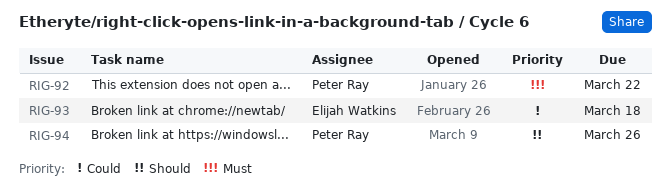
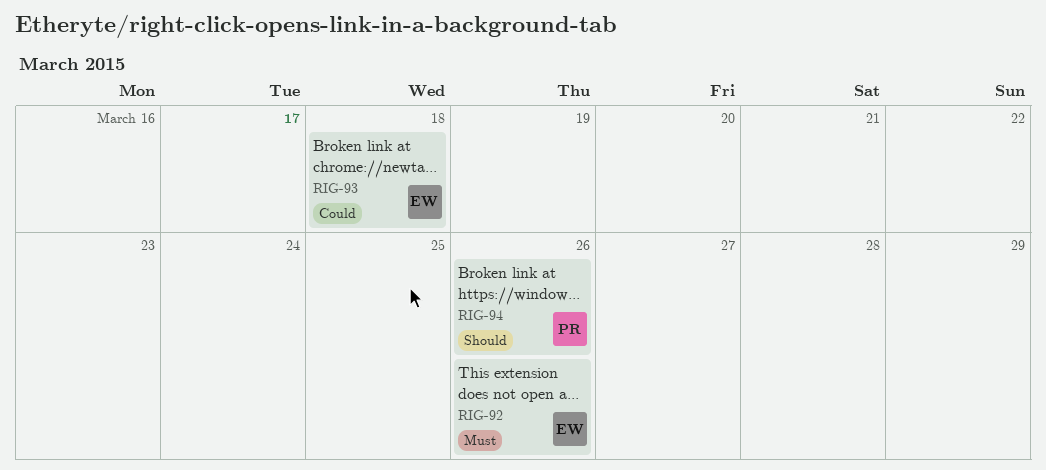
RIG-92, owner: Peter Ray -> Elijah Watkins
RIG-92, due: Mar 22 -> Mar 26

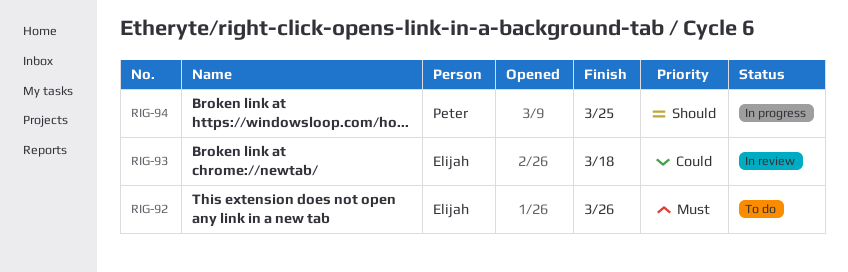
RIG-94, due: Mar 26 -> Mar 25

